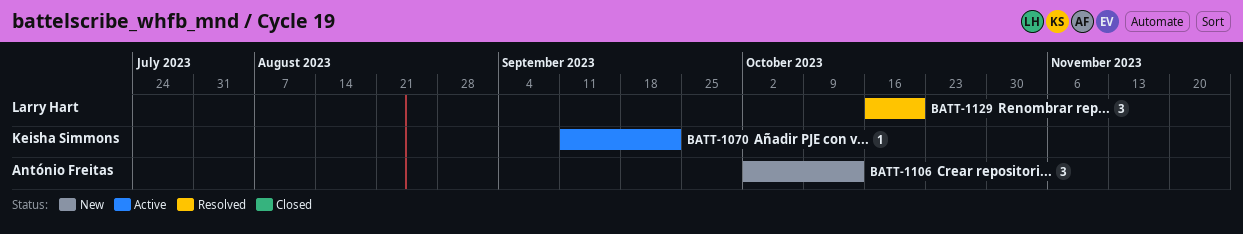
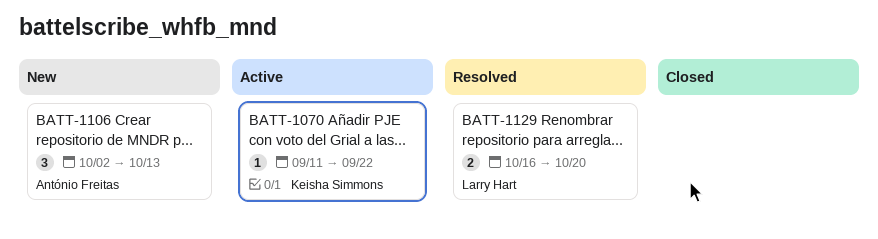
BATT-1129, estimate: 3 -> 2

